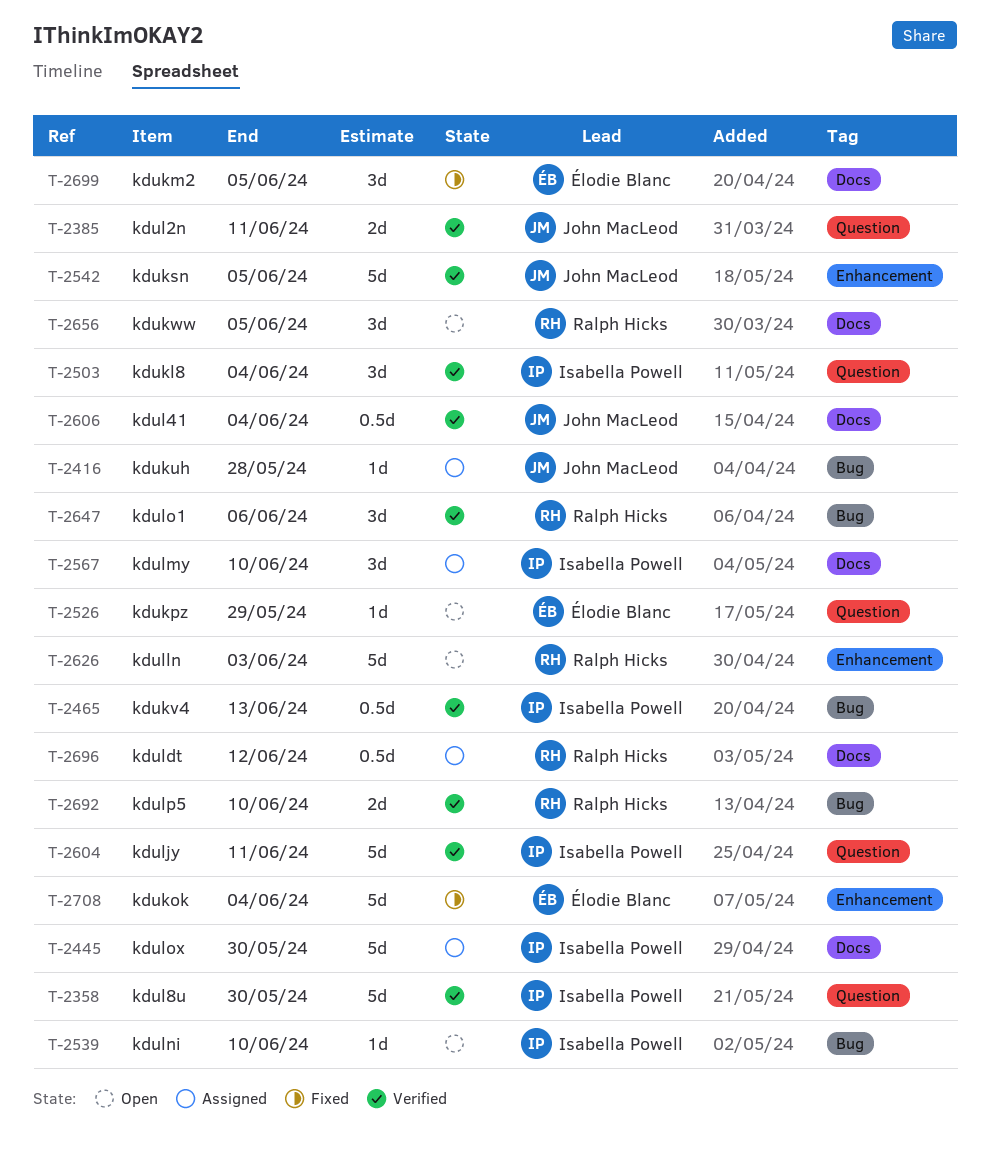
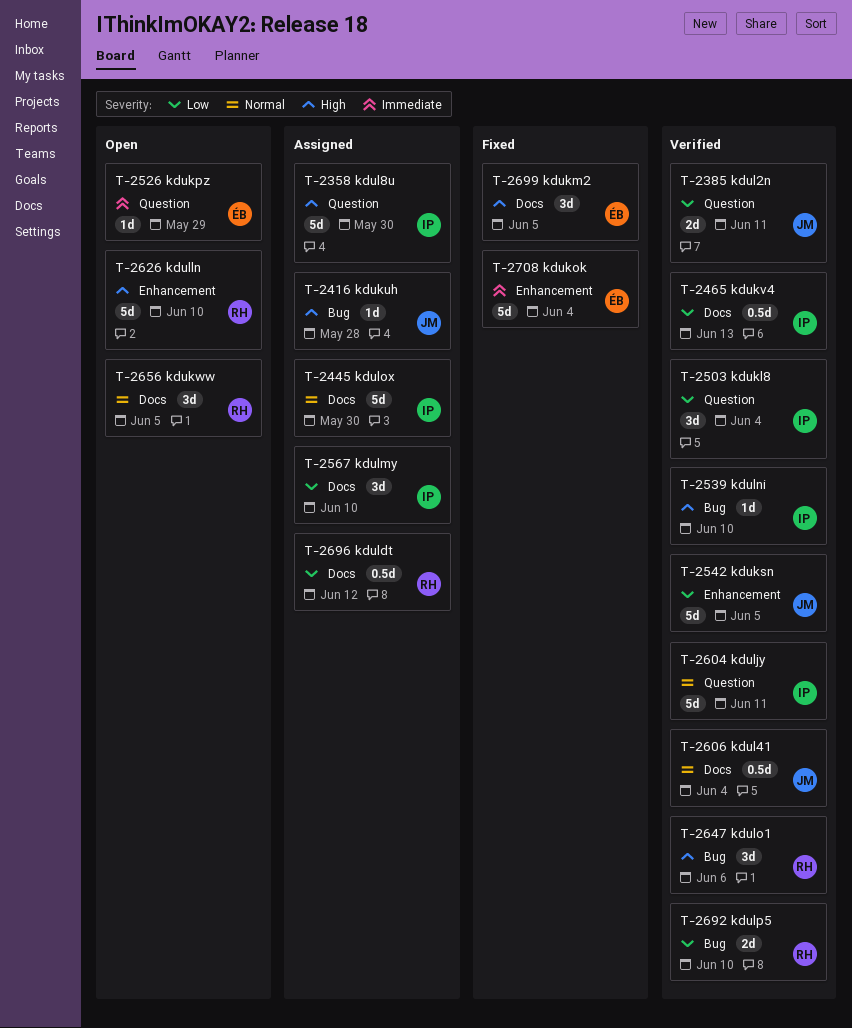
T-2358, status: Verified -> Assigned
T-2465, label: Bug -> Docs
T-2539, status: Open -> Verified
T-2626, due: Jun 3 -> Jun 10

